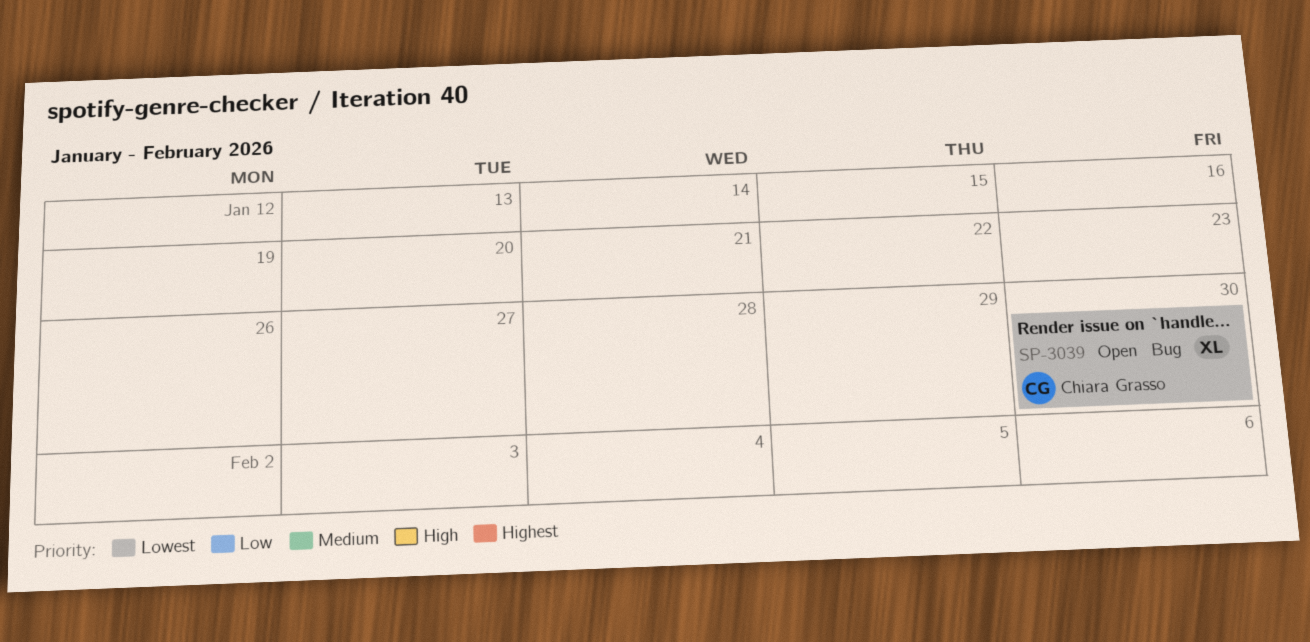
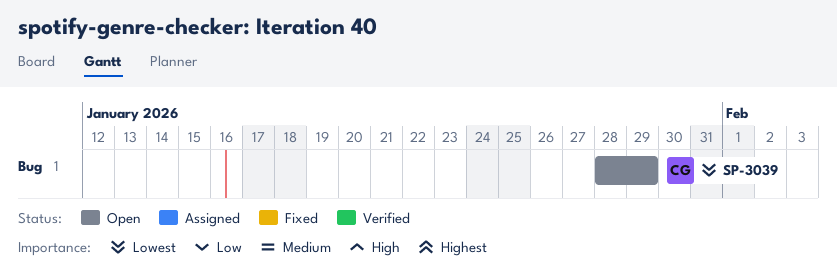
SP-3039, due: Jan 30 -> Jan 29

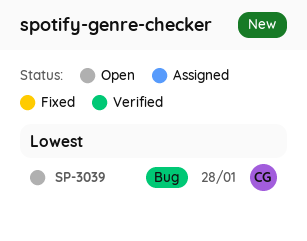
SP-3039, due: Jan 29 -> Jan 28

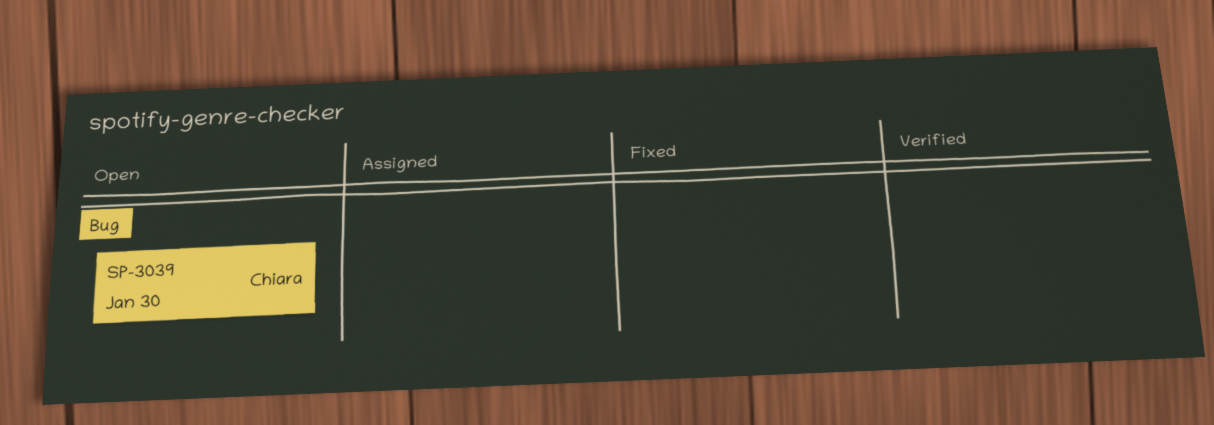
SP-3039, due: Jan 28 -> Jan 30

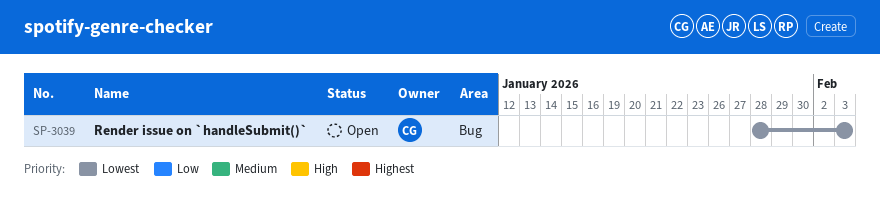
SP-3039, due: Jan 30 -> Feb 3

